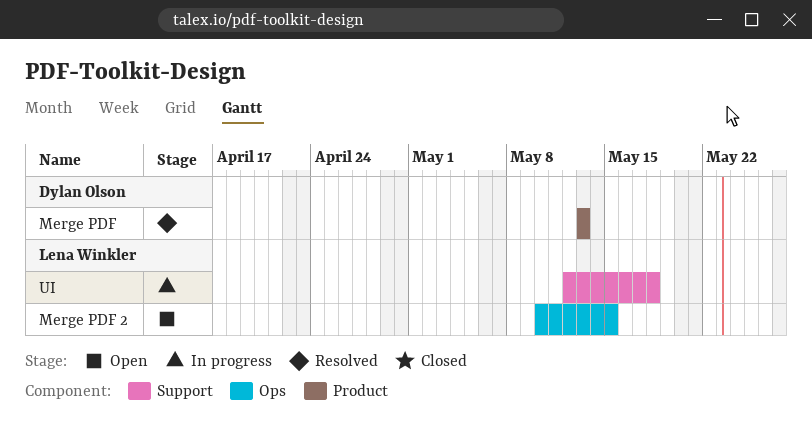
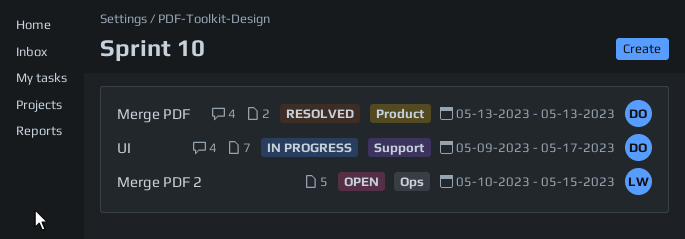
UI, owner: Lena Winkler -> Dylan Olson
UI, start: May 12 -> May 9
UI, due: May 18 -> May 17

